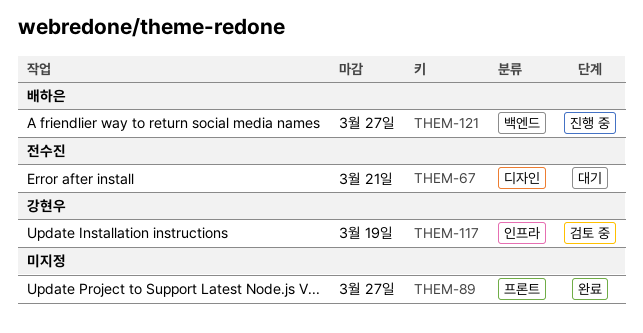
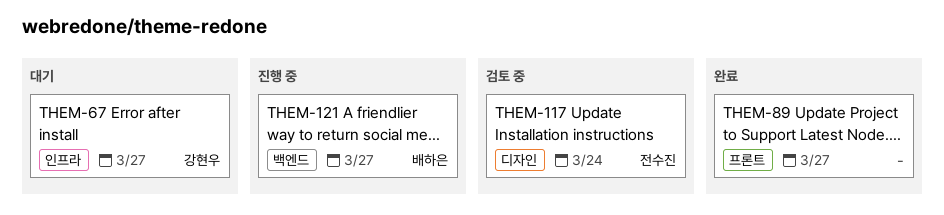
THEM-67, owner: 전수진 -> 강현우
THEM-67, label: 디자인 -> 인프라
THEM-67, due: Mar 21 -> Mar 27
THEM-117, owner: 강현우 -> 전수진
THEM-117, label: 인프라 -> 디자인
THEM-117, due: Mar 19 -> Mar 24

